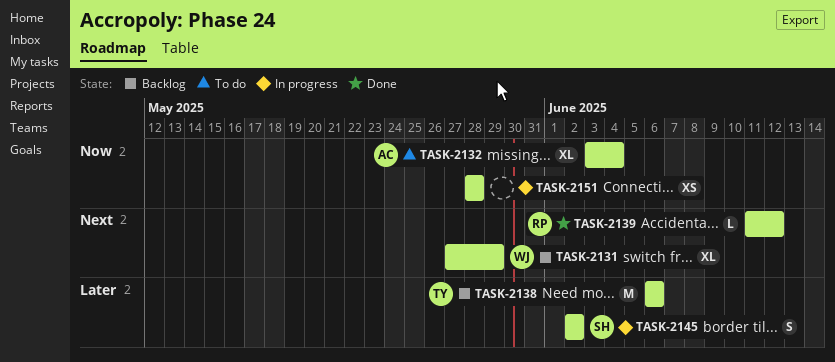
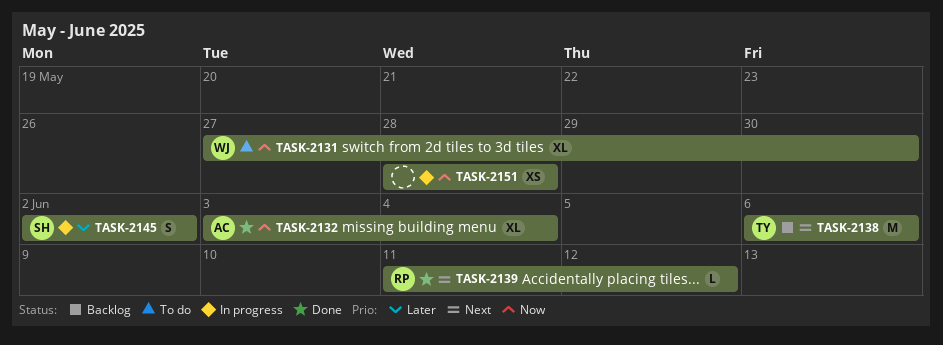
TASK-2131, status: Backlog -> To do
TASK-2131, priority: Next -> Now
TASK-2131, due: May 29 -> May 30
TASK-2132, status: To do -> Done
TASK-2138, priority: Later -> Next

